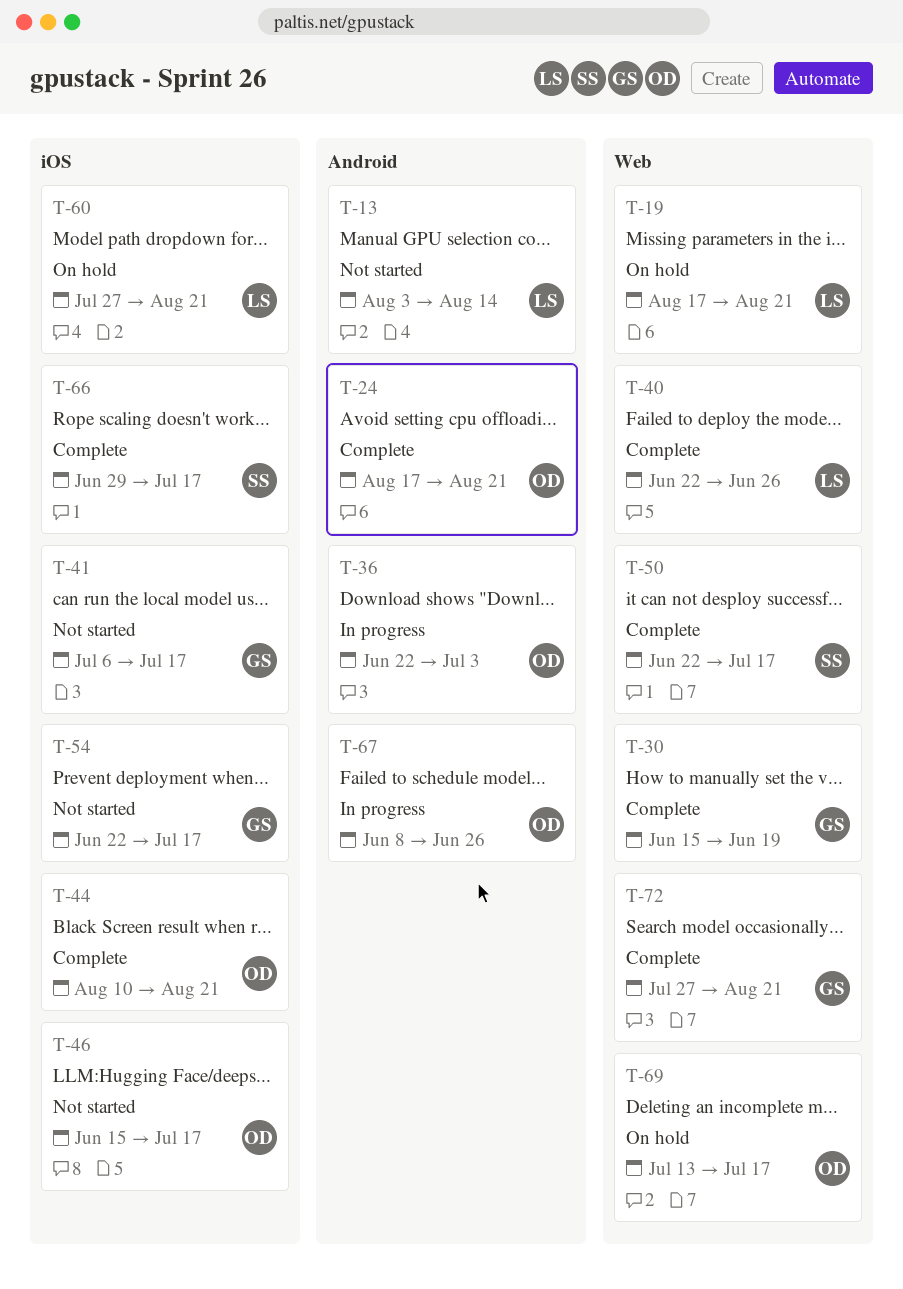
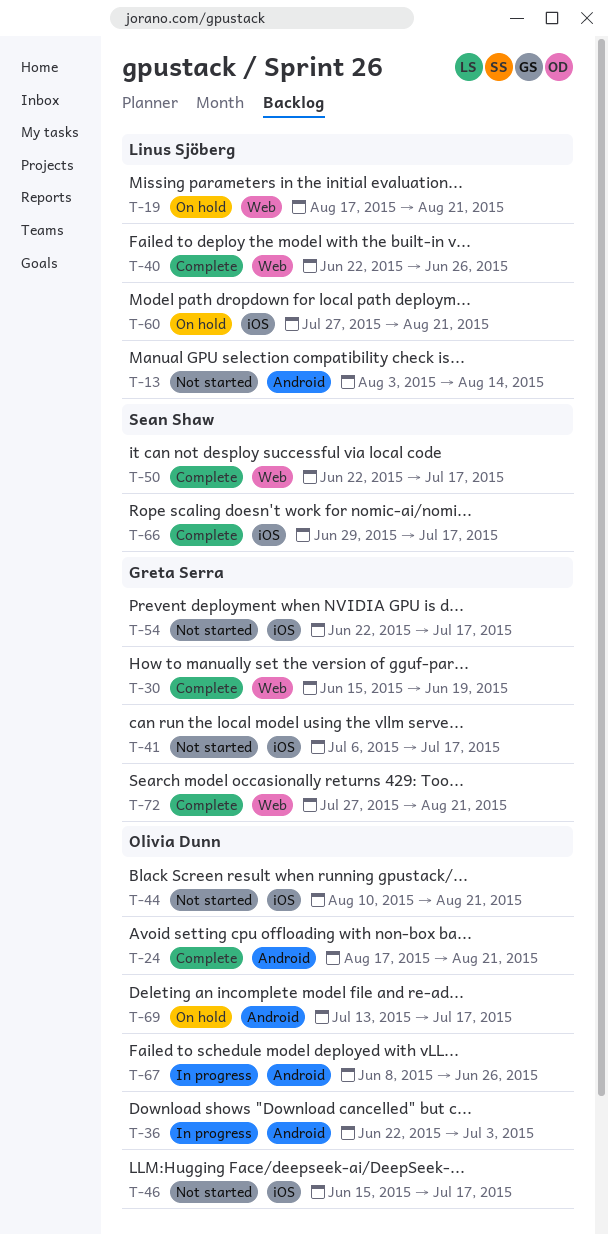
T-44, status: Complete -> Not started
T-69, label: Web -> Android

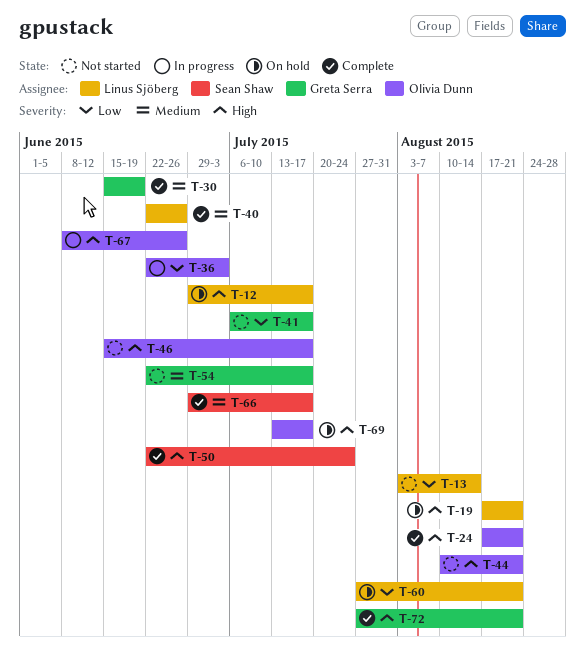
T-12: none -> present
T-50, due: Jul 17 -> Jul 24

